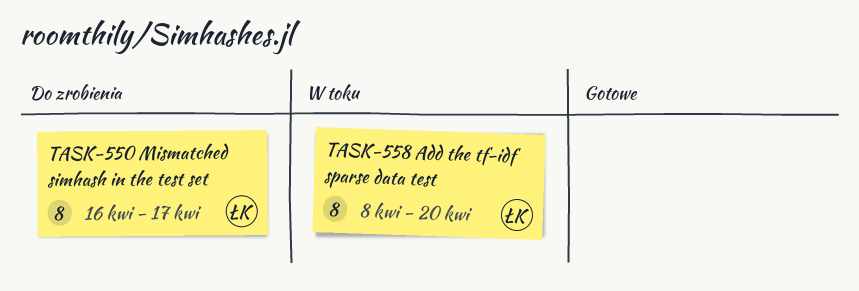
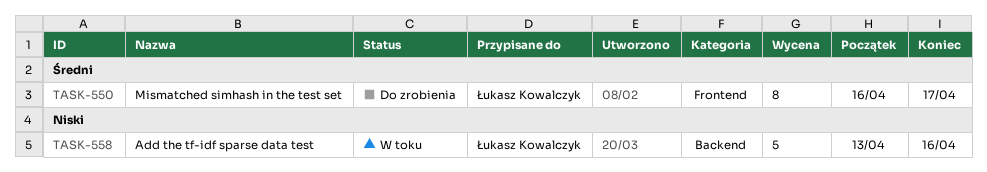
TASK-558, estimate: 8 -> 5
TASK-558, start: Apr 8 -> Apr 13
TASK-558, due: Apr 20 -> Apr 16

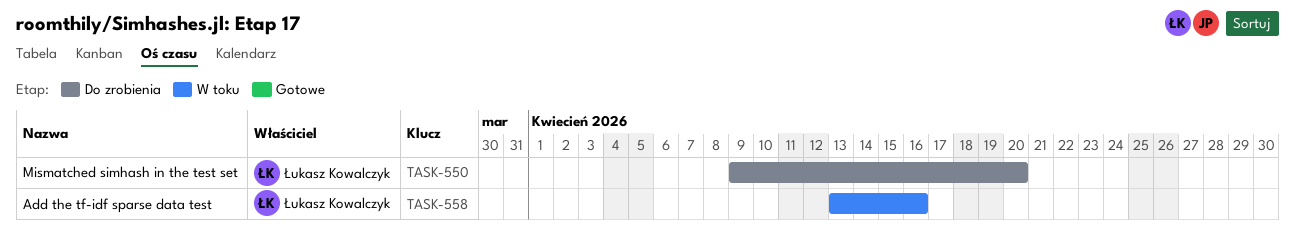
TASK-550, start: Apr 16 -> Apr 9
TASK-550, due: Apr 17 -> Apr 20

